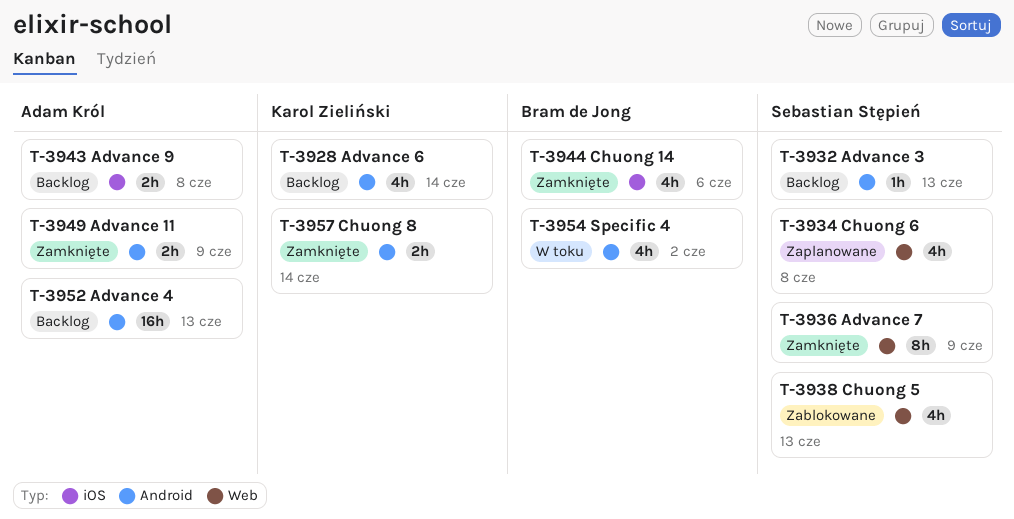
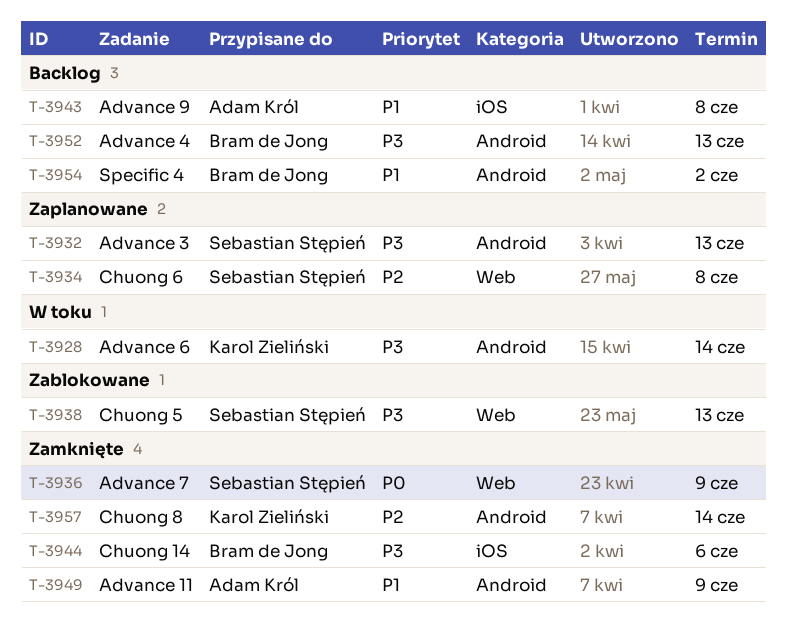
T-3928, status: Backlog -> W toku
T-3932, status: Backlog -> Zaplanowane
T-3952, owner: Adam Król -> Bram de Jong
T-3954, status: W toku -> Backlog

